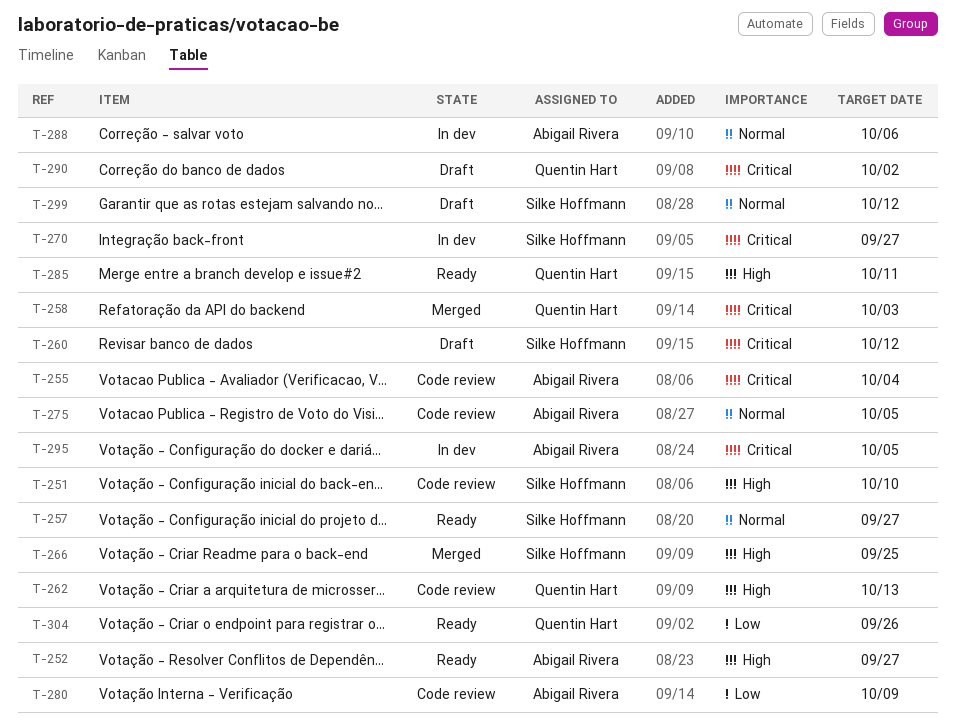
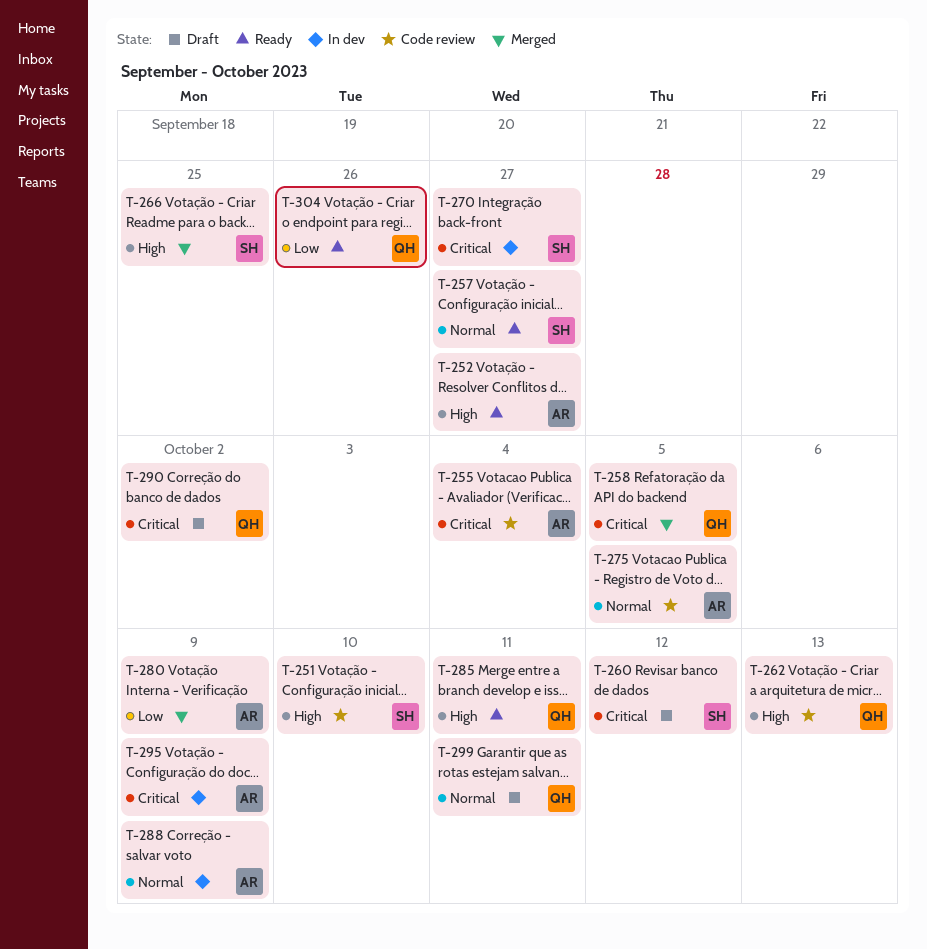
T-258, due: Oct 3 -> Oct 5
T-280, status: Code review -> Merged
T-288, due: Oct 6 -> Oct 9
T-295, due: Oct 5 -> Oct 9
T-299, owner: Silke Hoffmann -> Quentin Hart
T-299, due: Oct 12 -> Oct 11

